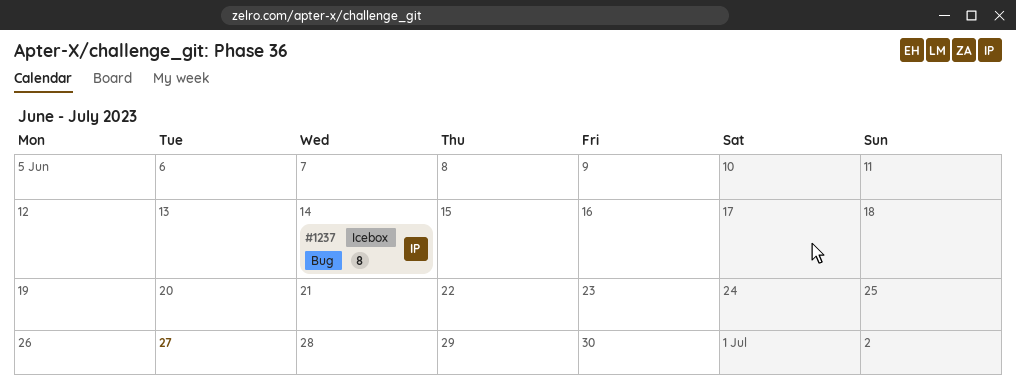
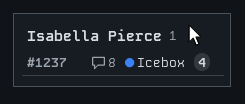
#1237, estimate: 8 -> 4

